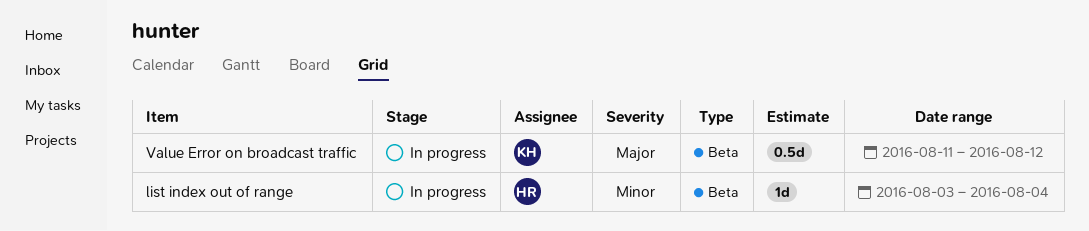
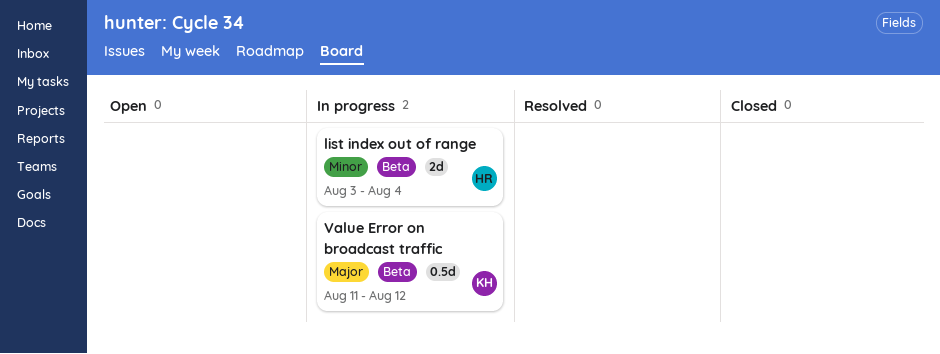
list index out of range, estimate: 1d -> 2d

